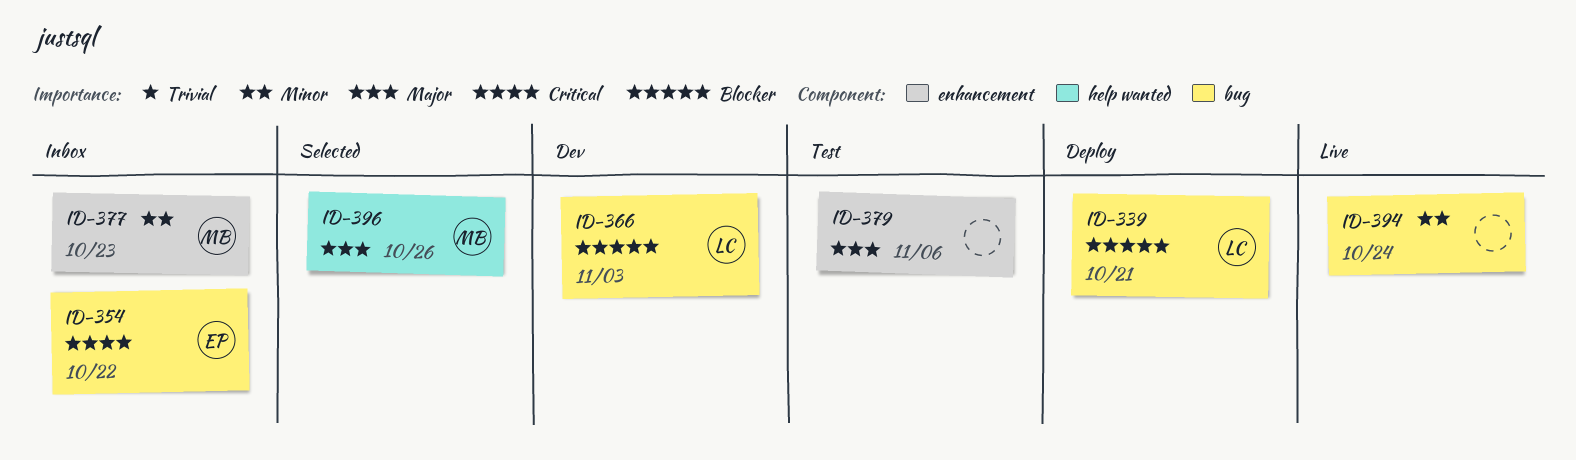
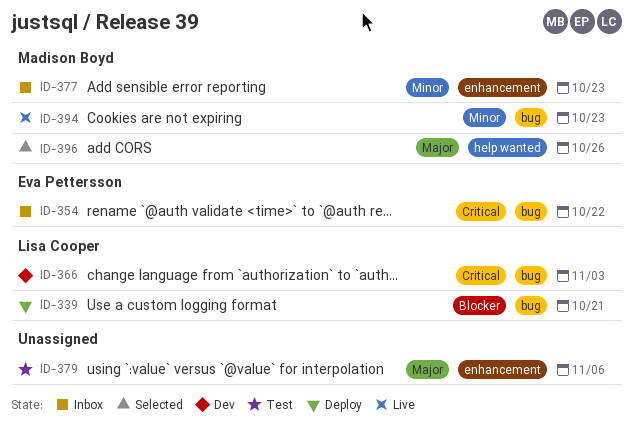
ID-366, priority: Blocker -> Critical
ID-394, owner: none -> Madison Boyd
ID-394, due: Oct 24 -> Oct 23

